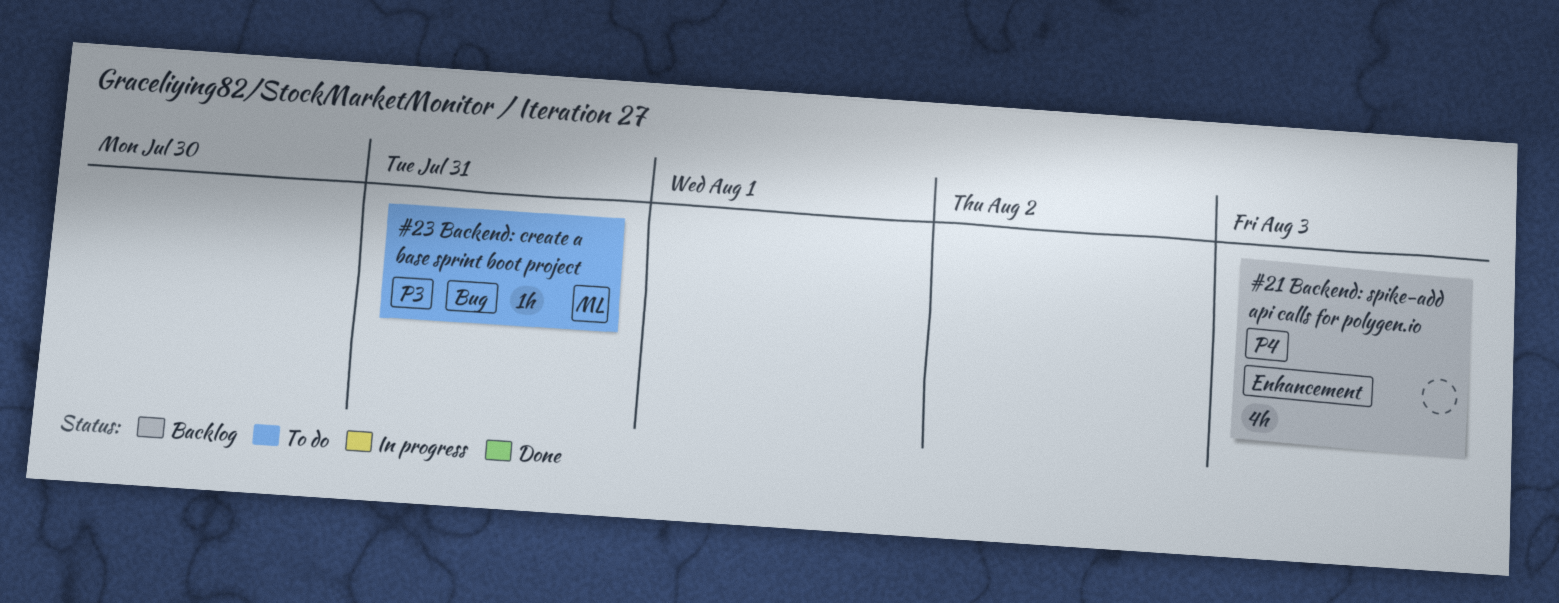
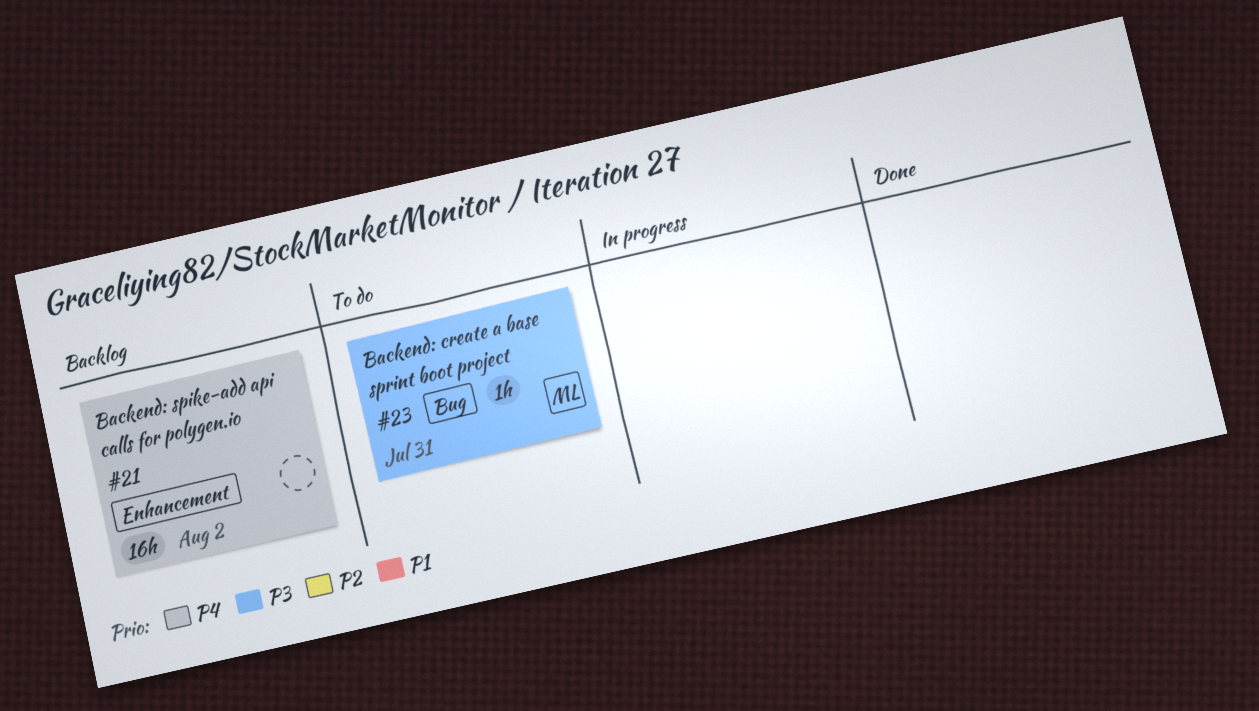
#21, estimate: 4h -> 16h
#21, due: Aug 3 -> Aug 2

